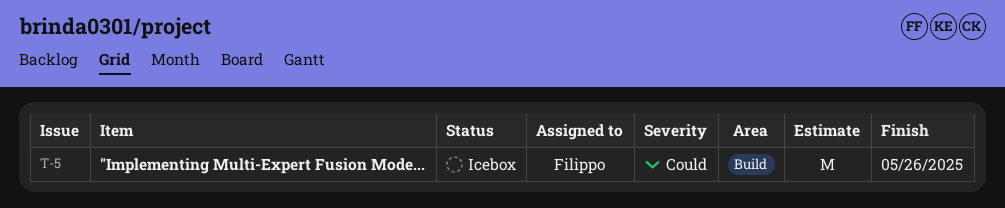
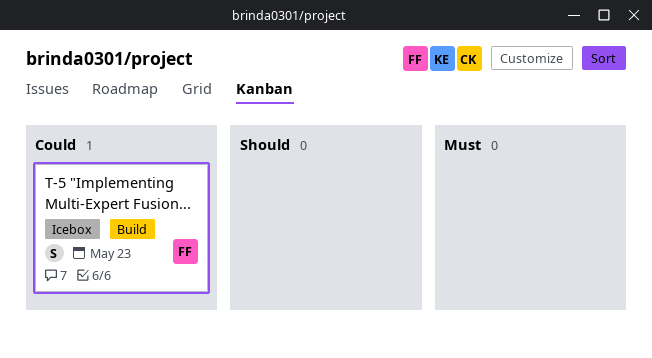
T-5, estimate: M -> S
T-5, due: May 26 -> May 23

